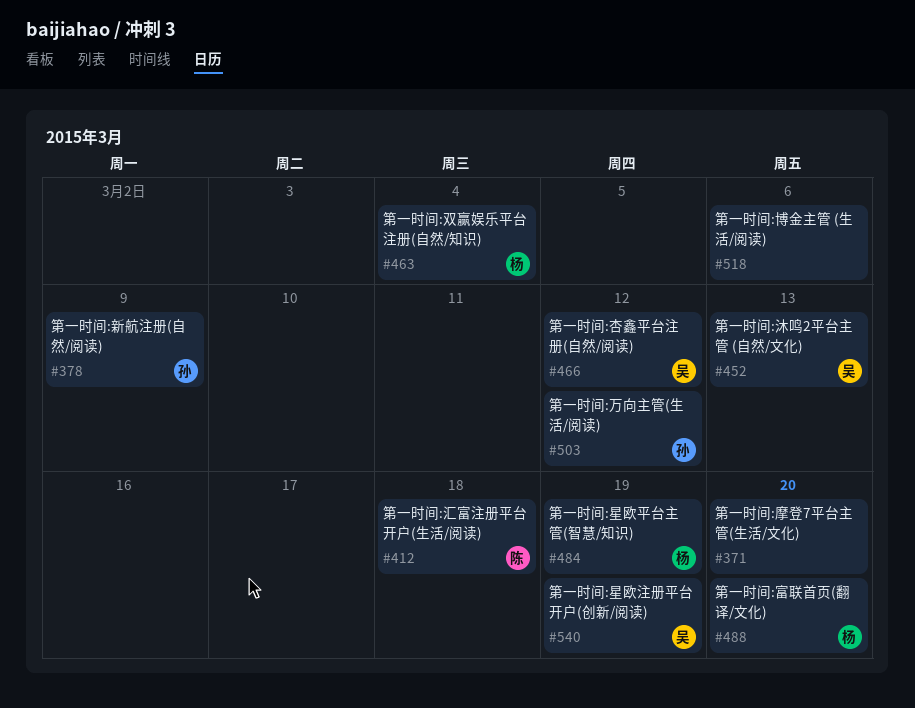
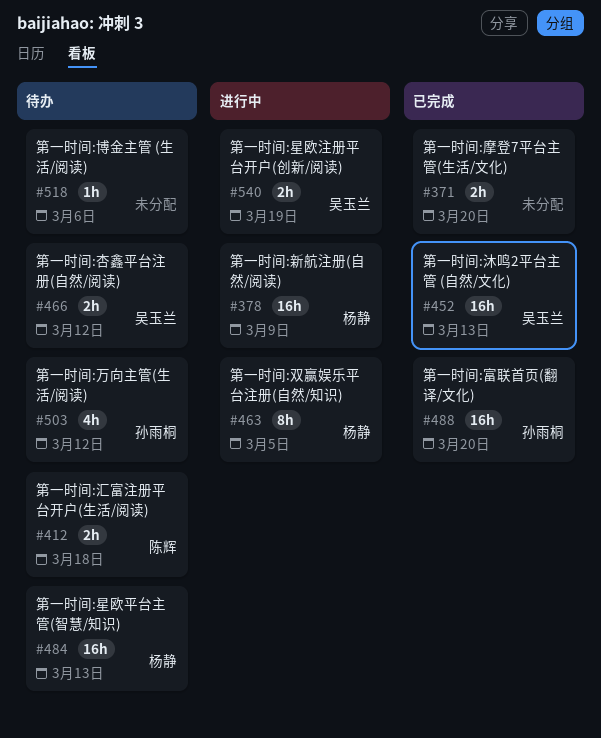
#378, owner: 孙雨桐 -> 杨静
#463, due: Mar 4 -> Mar 5
#484, due: Mar 19 -> Mar 13
#488, owner: 杨静 -> 孙雨桐

